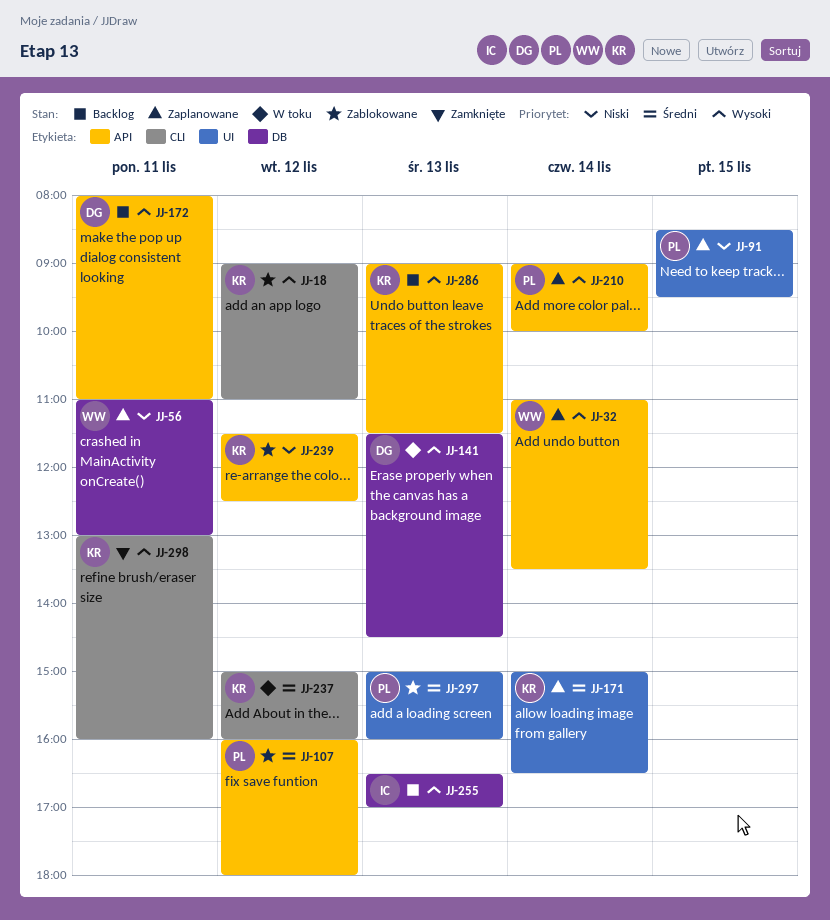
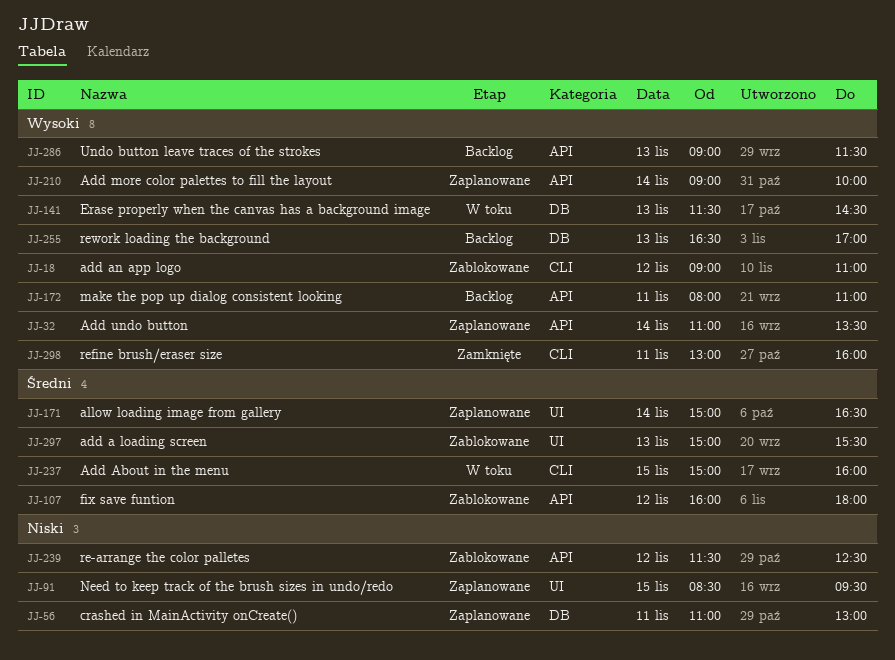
JJ-237, day: Nov 12 -> Nov 15
JJ-297, ends: 16:00 -> 15:30

